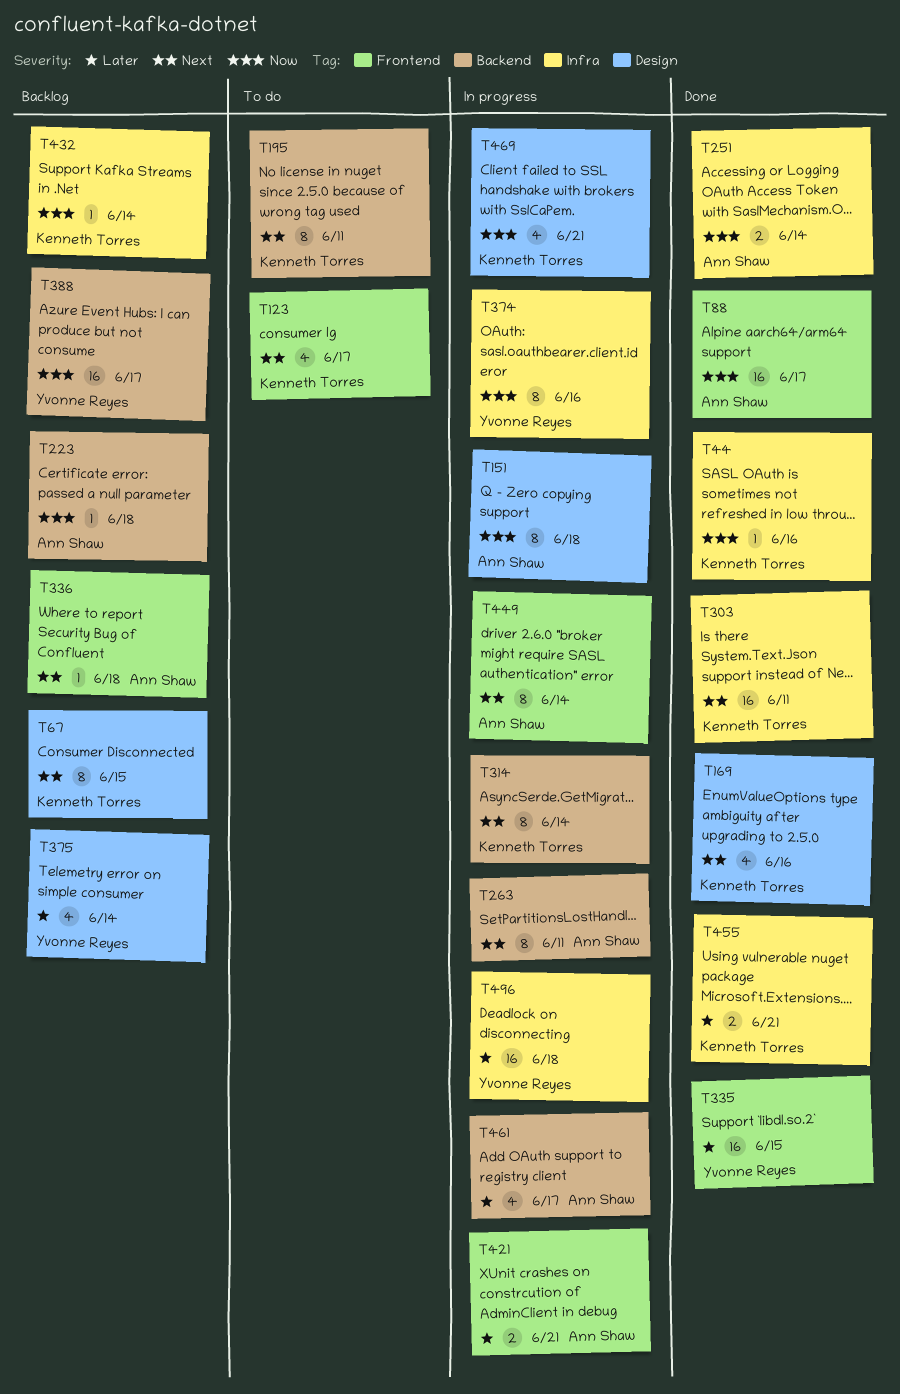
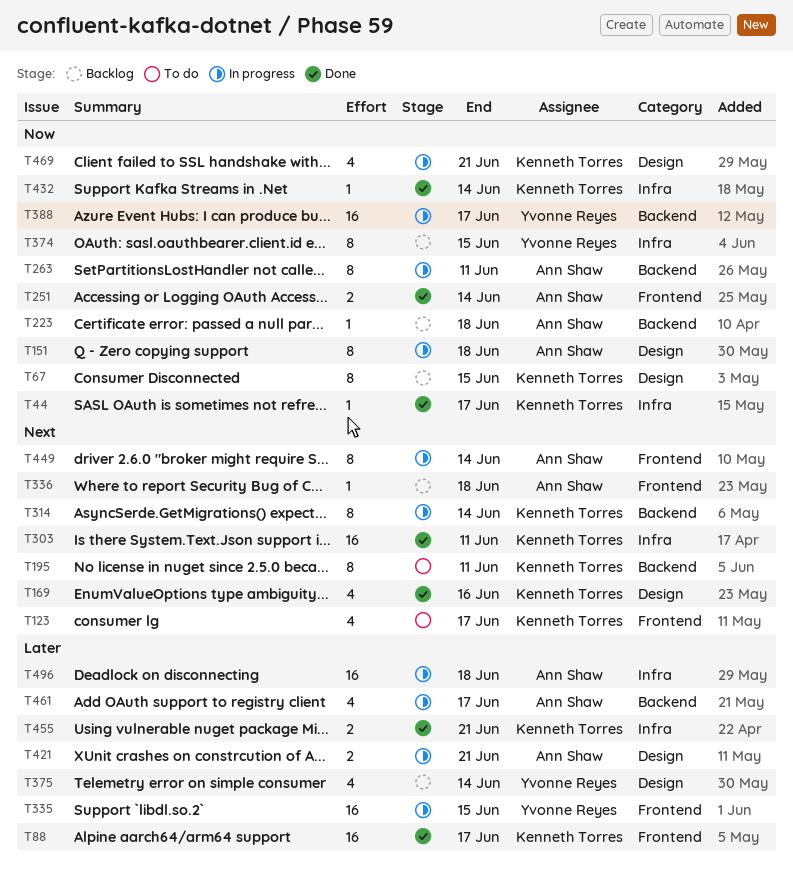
T44, due: Jun 16 -> Jun 17
T67, priority: Next -> Now
T88, owner: Ann Shaw -> Kenneth Torres
T88, priority: Now -> Later
T251, label: Infra -> Frontend
T263, priority: Next -> Now
T335, status: Done -> In progress
T374, status: In progress -> Backlog
T374, due: Jun 16 -> Jun 15
T388, status: Backlog -> In progress
T421, label: Frontend -> Design
T432, status: Backlog -> Done
T496, owner: Yvonne Reyes -> Ann Shaw

